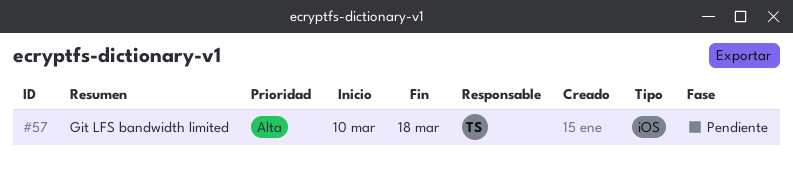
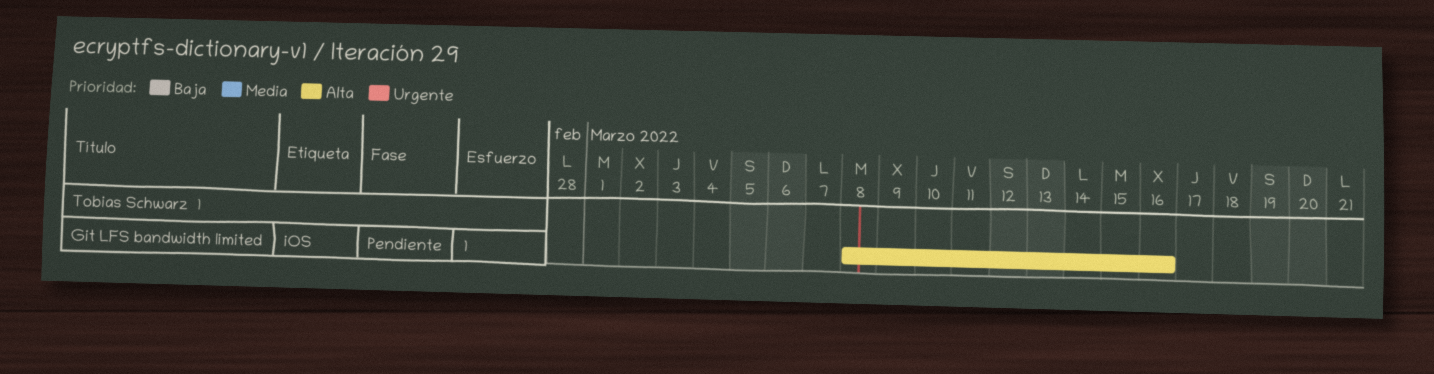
Git LFS bandwidth limited, start: Mar 10 -> Mar 8
Git LFS bandwidth limited, due: Mar 18 -> Mar 16

